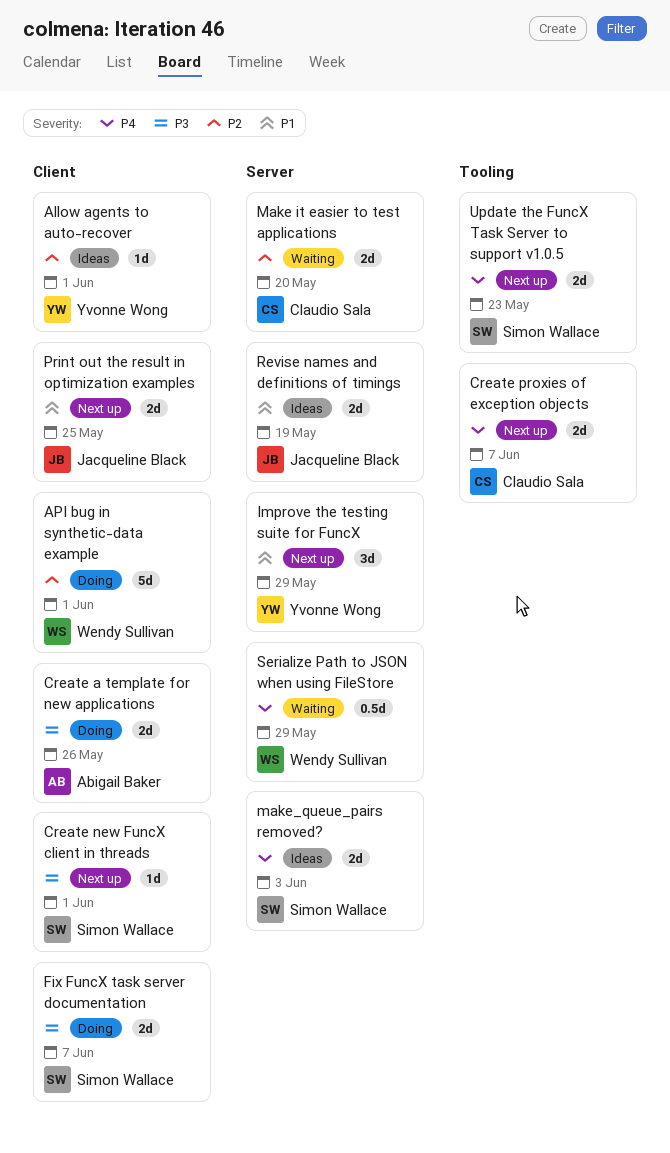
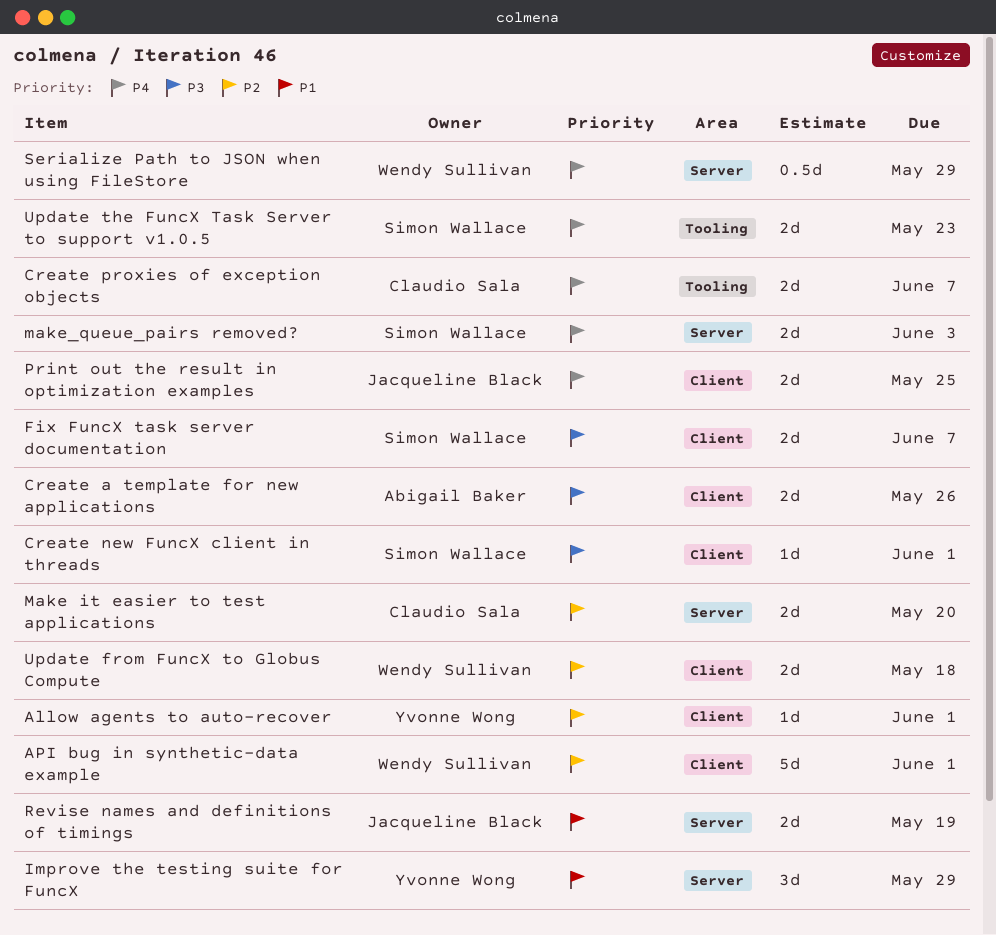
Print out the result in optimization examples, priority: P1 -> P4
Update from FuncX to Globus Compute: none -> present

